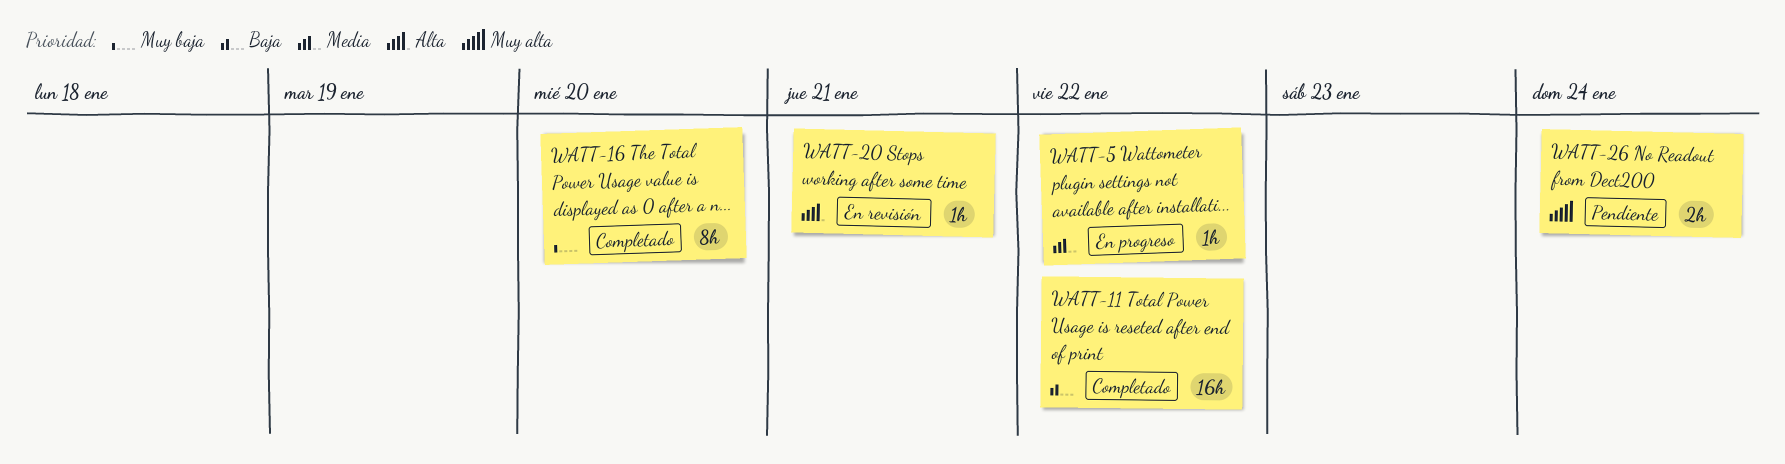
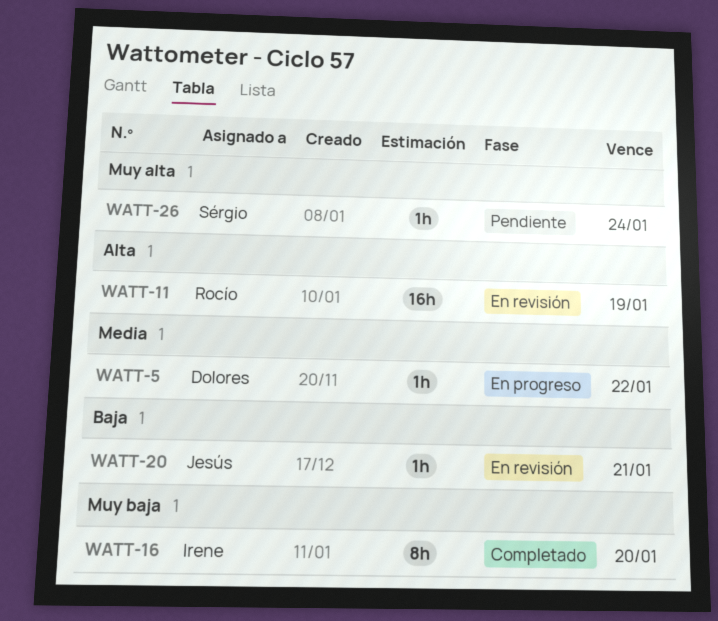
WATT-11, status: Completado -> En revisión
WATT-11, priority: Baja -> Alta
WATT-11, due: Jan 22 -> Jan 19
WATT-20, priority: Alta -> Baja
WATT-26, estimate: 2h -> 1h

